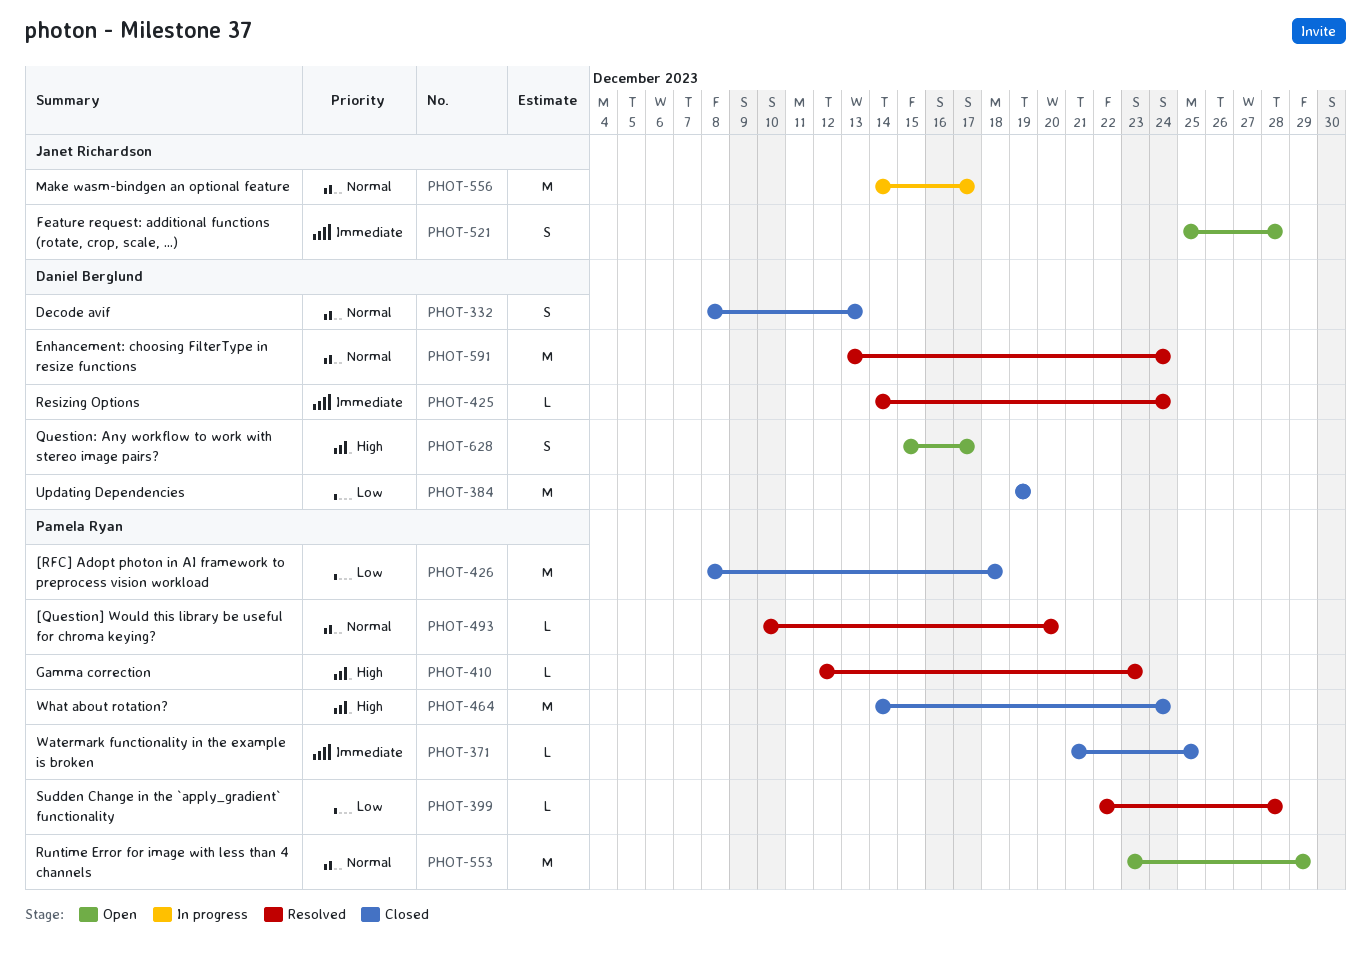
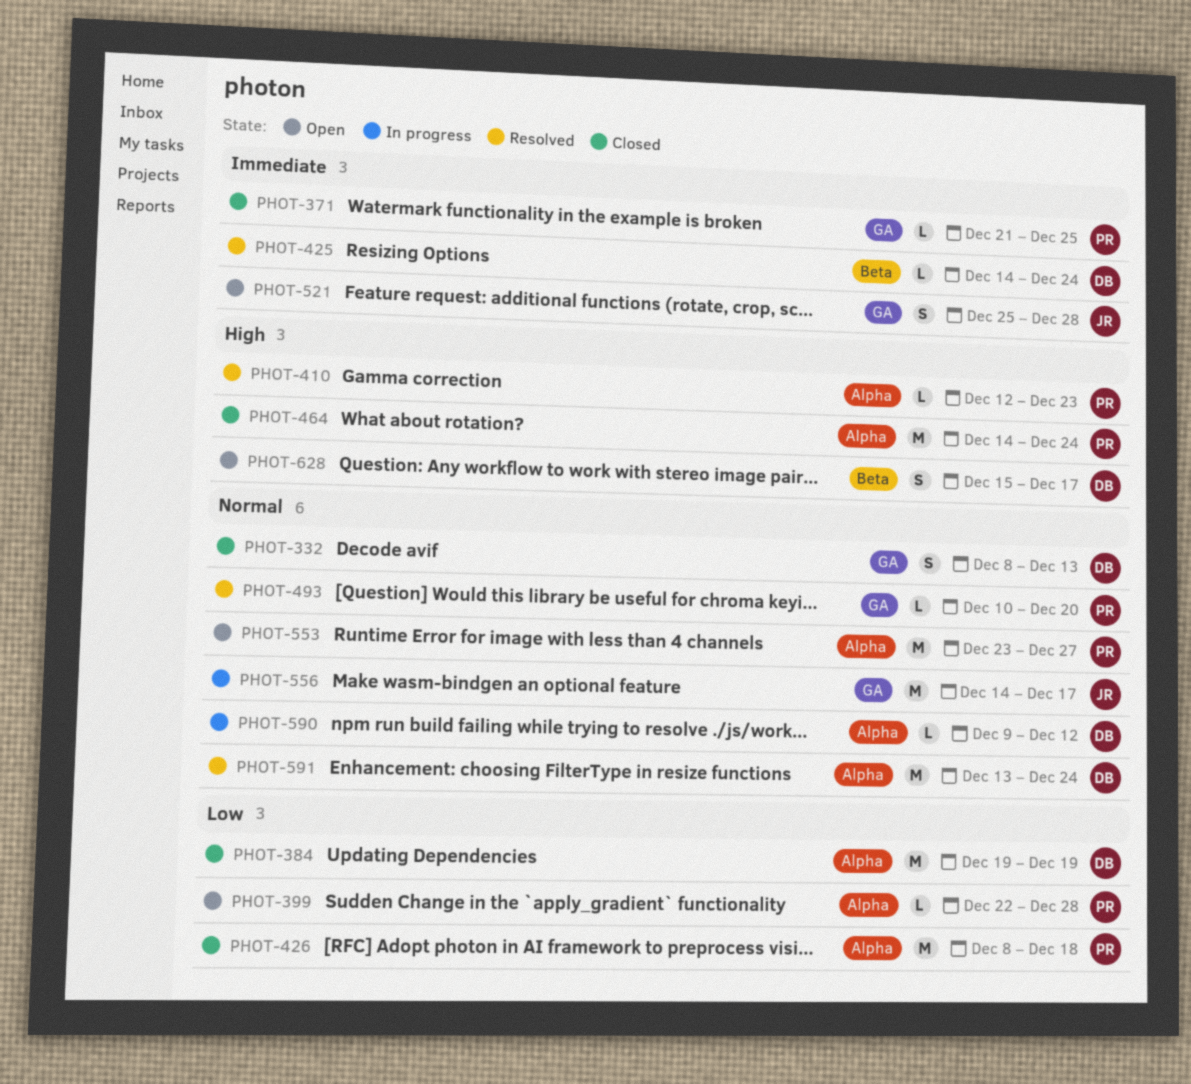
PHOT-399, status: Resolved -> Open
PHOT-553, due: Dec 29 -> Dec 27
PHOT-590: none -> present

